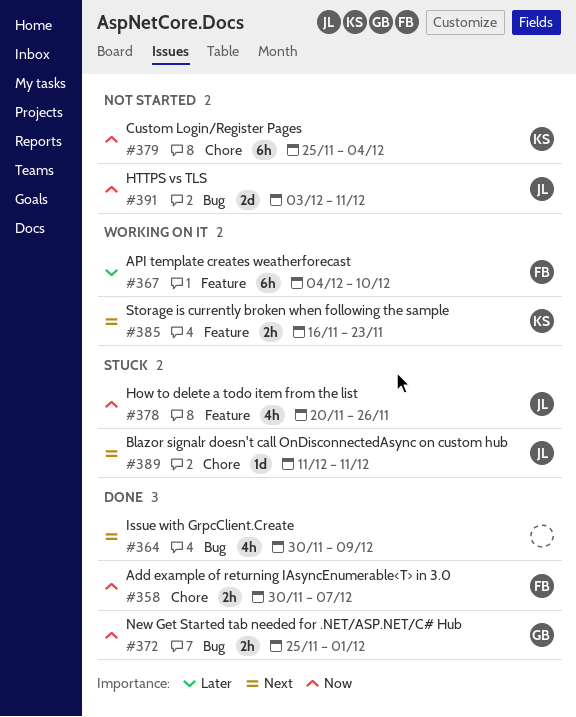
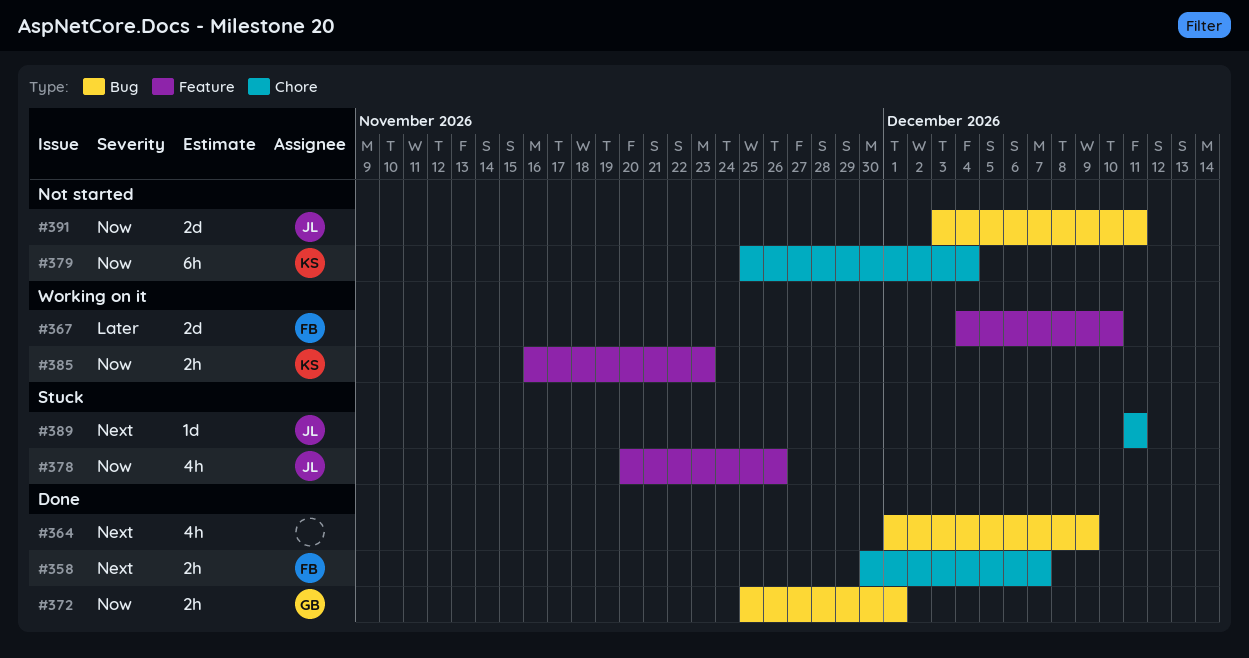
#358, priority: Now -> Next
#364, start: Nov 30 -> Dec 1
#367, estimate: 6h -> 2d
#385, priority: Next -> Now

